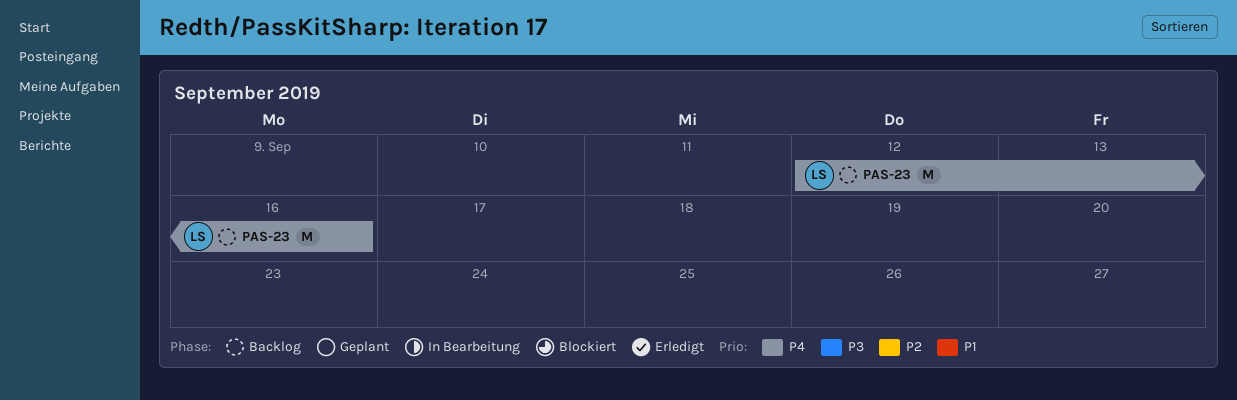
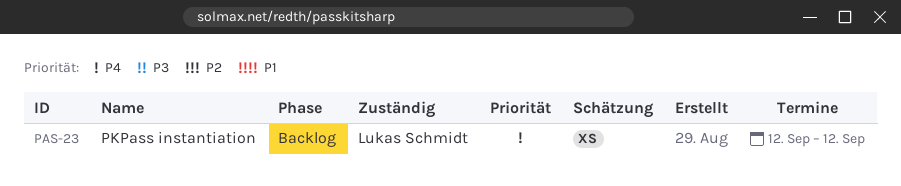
PAS-23, estimate: M -> XS
PAS-23, due: Sep 16 -> Sep 12

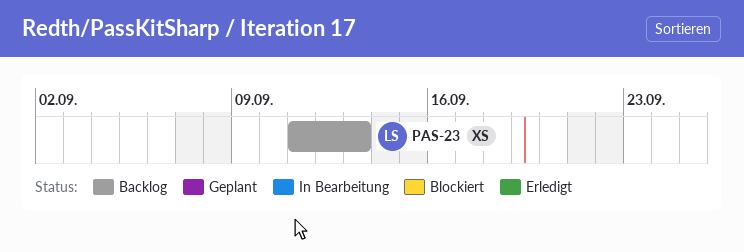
PAS-23, start: Sep 12 -> Sep 11
PAS-23, due: Sep 12 -> Sep 13

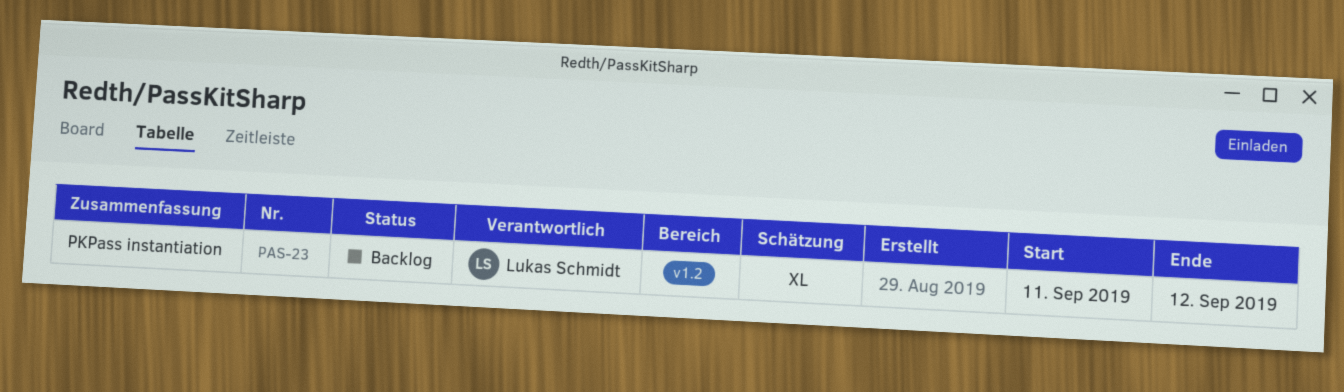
PAS-23, estimate: XS -> XL
PAS-23, due: Sep 13 -> Sep 12

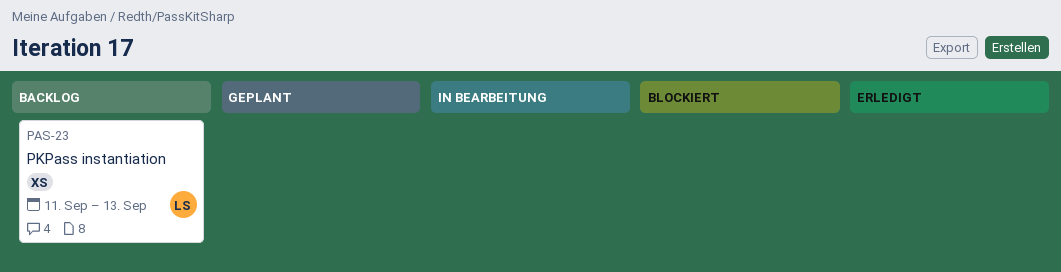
PAS-23, estimate: XL -> XS
PAS-23, due: Sep 12 -> Sep 13

